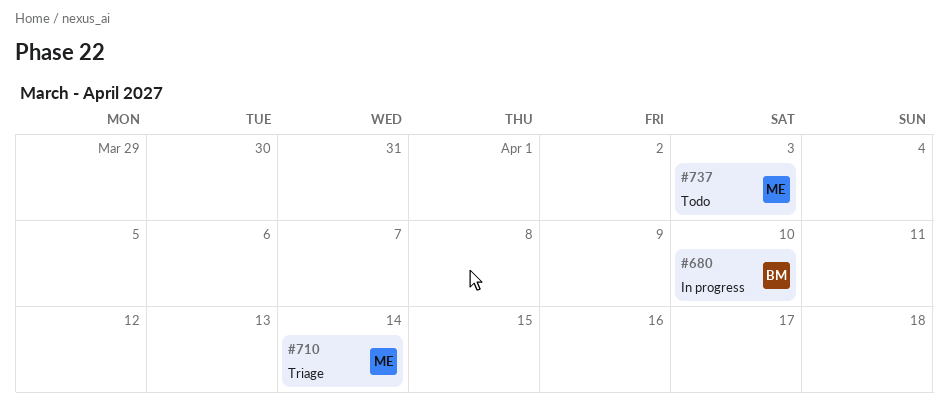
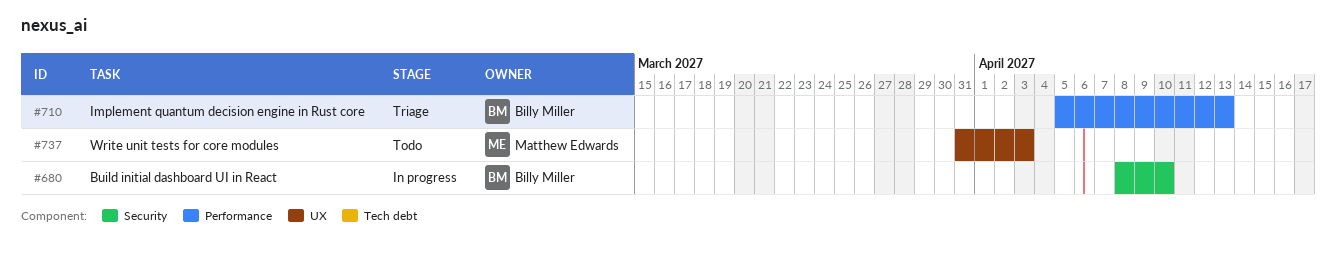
#710, owner: Matthew Edwards -> Billy Miller
#710, due: Apr 14 -> Apr 13

